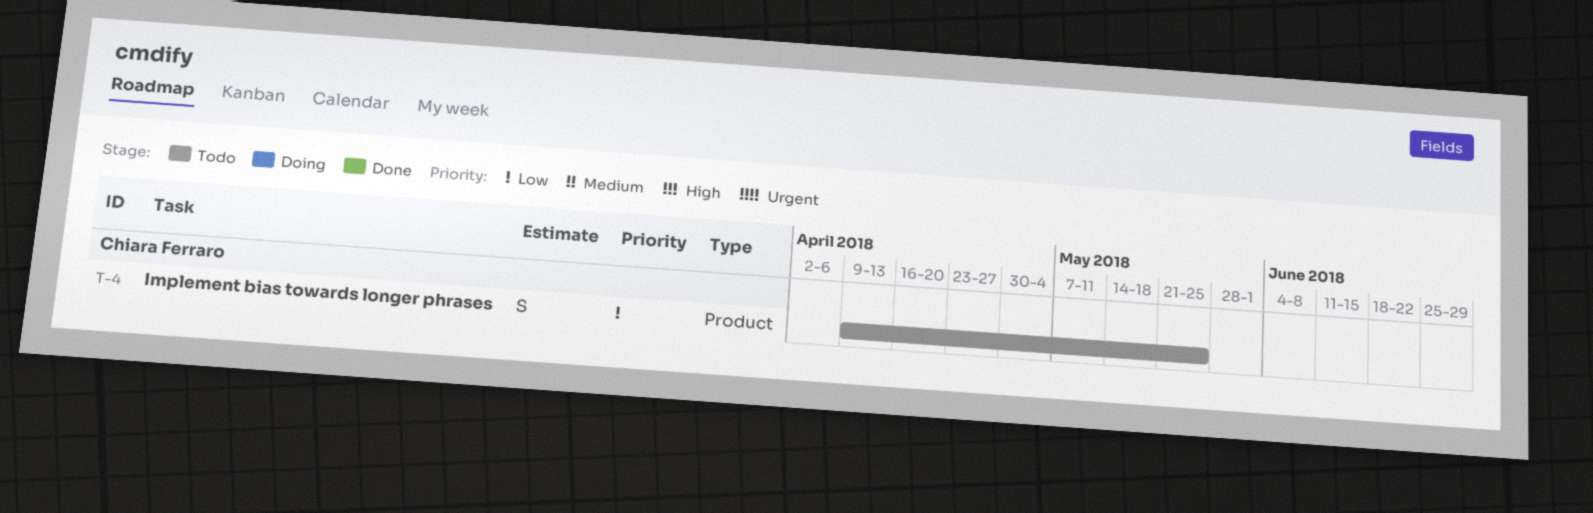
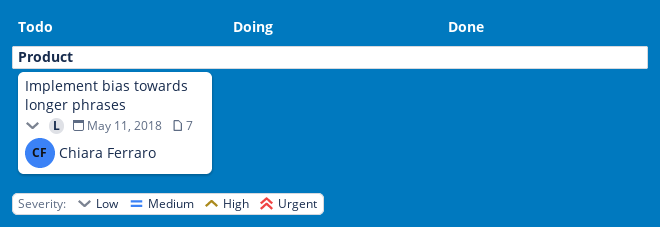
Implement bias towards longer phrases, estimate: S -> L
Implement bias towards longer phrases, due: May 25 -> May 11

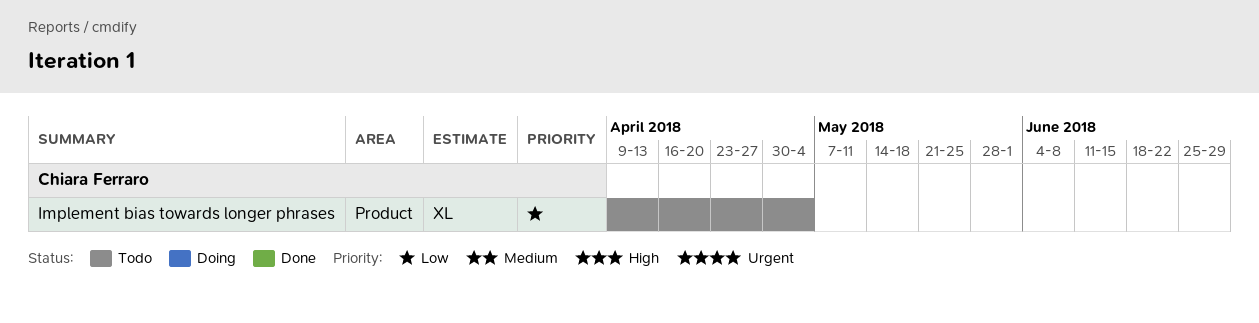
Implement bias towards longer phrases, estimate: L -> XL
Implement bias towards longer phrases, due: May 11 -> May 4

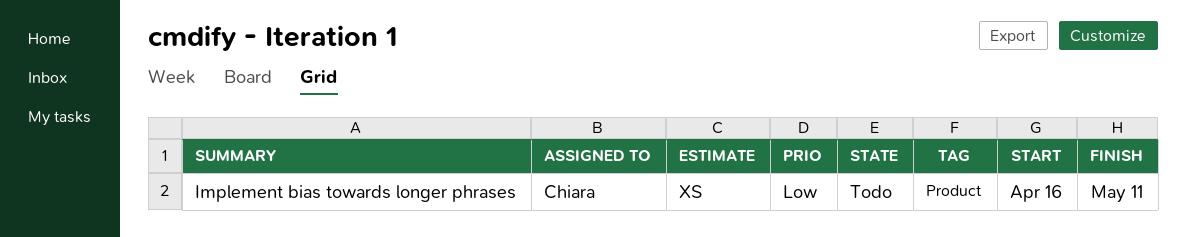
Implement bias towards longer phrases, estimate: XL -> XS
Implement bias towards longer phrases, start: Apr 9 -> Apr 16
Implement bias towards longer phrases, due: May 4 -> May 11

